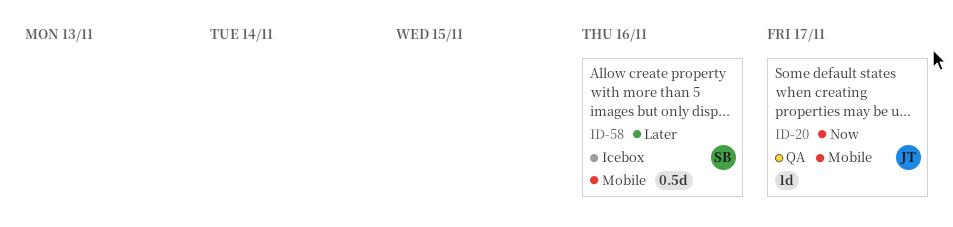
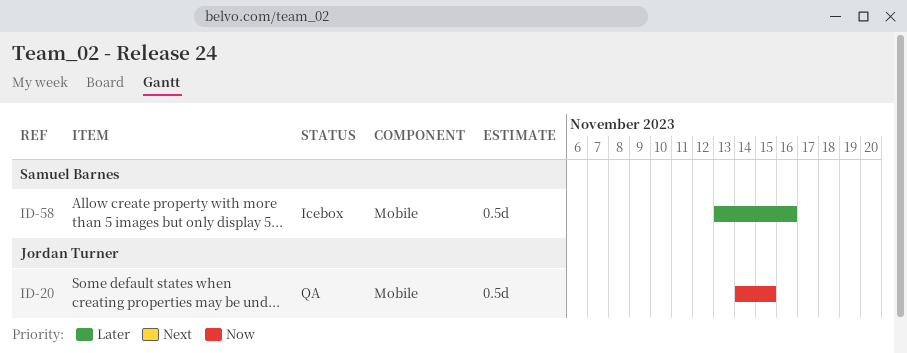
ID-20, estimate: 1d -> 0.5d
ID-20, due: Nov 17 -> Nov 15

